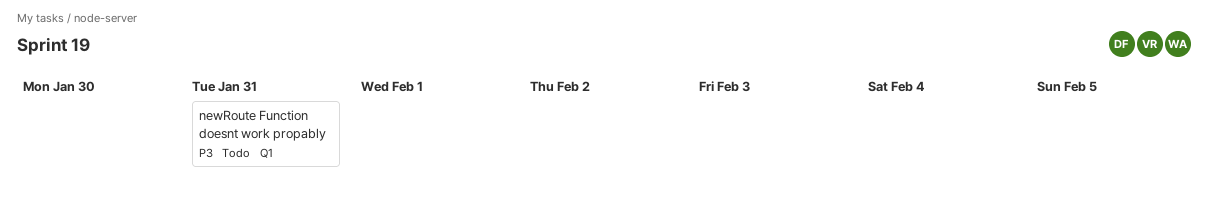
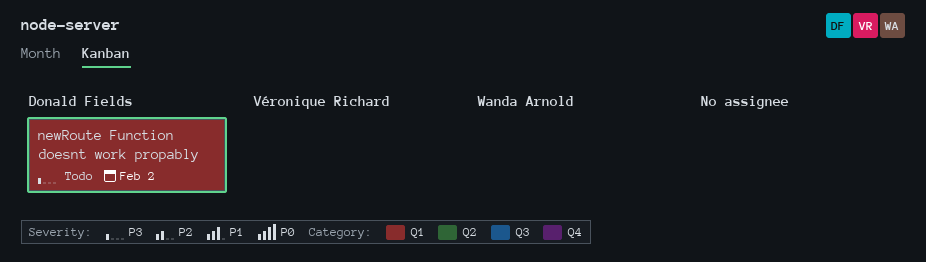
newRoute Function doesnt work propably, due: Jan 31 -> Feb 2

